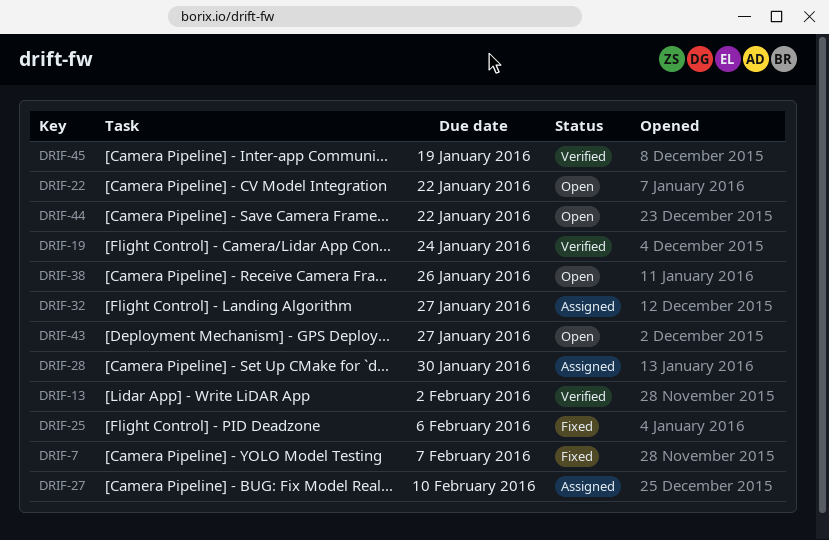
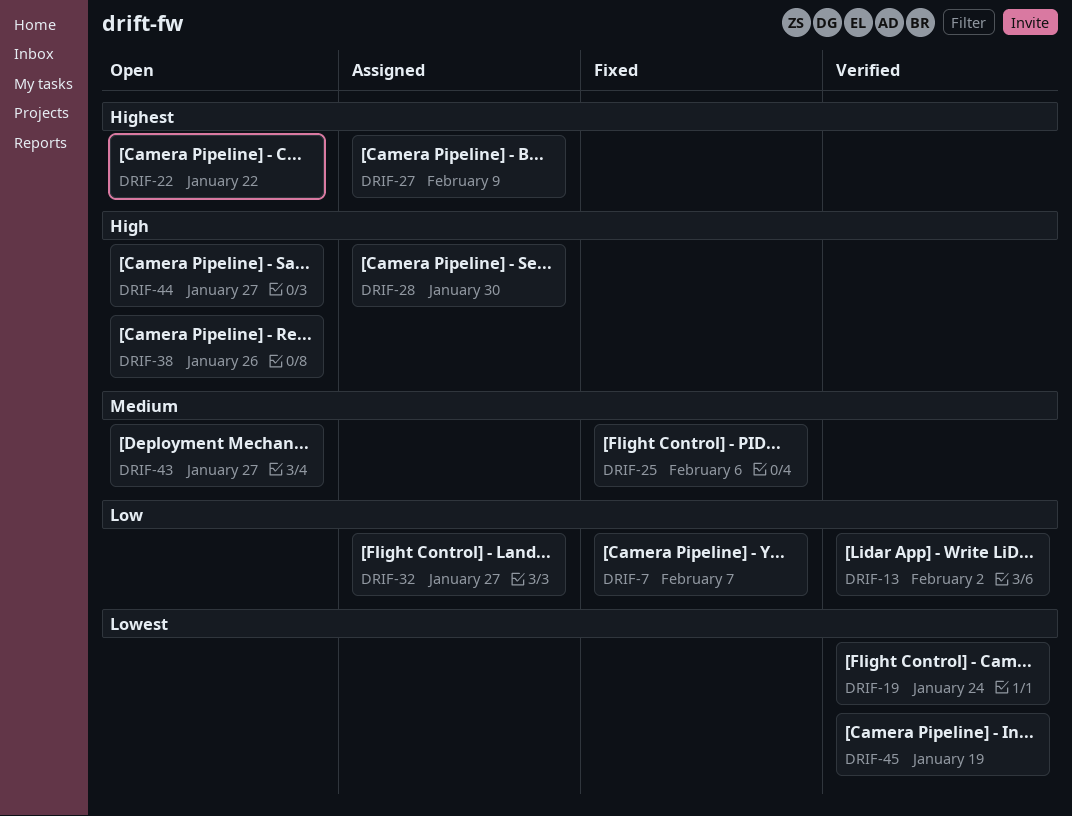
DRIF-27, due: Feb 10 -> Feb 9
DRIF-44, due: Jan 22 -> Jan 27

